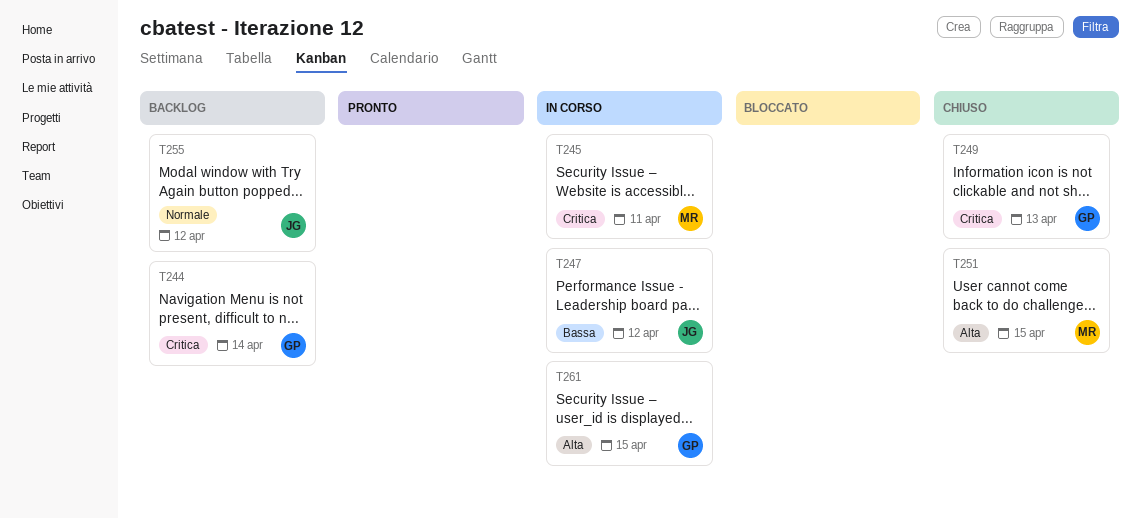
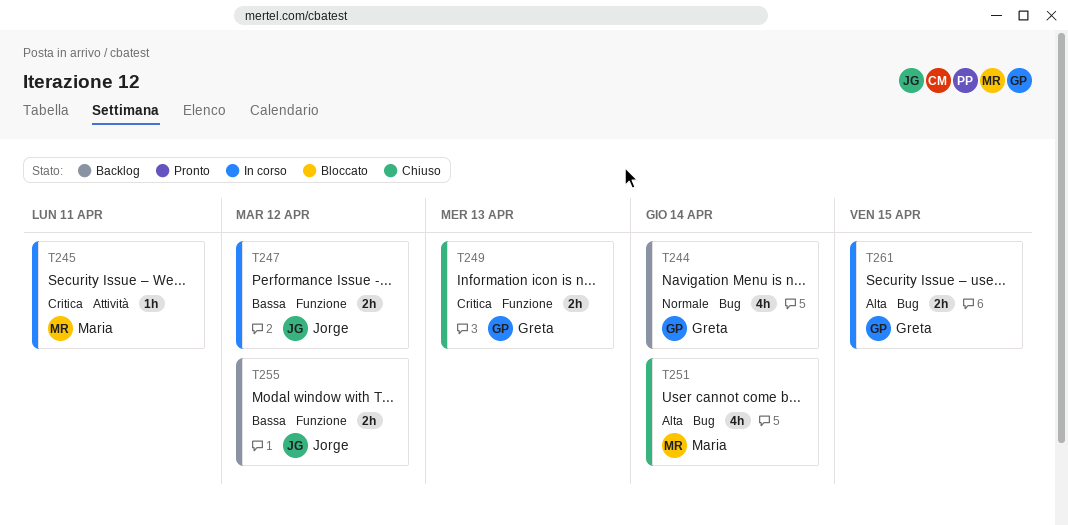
T244, priority: Critica -> Normale
T251, due: Apr 15 -> Apr 14
T255, priority: Normale -> Bassa

